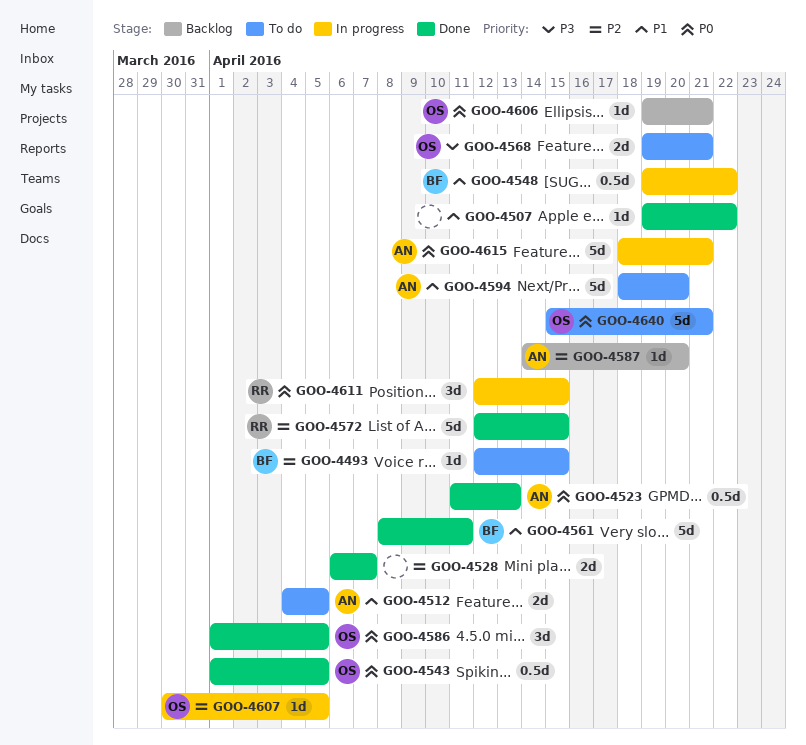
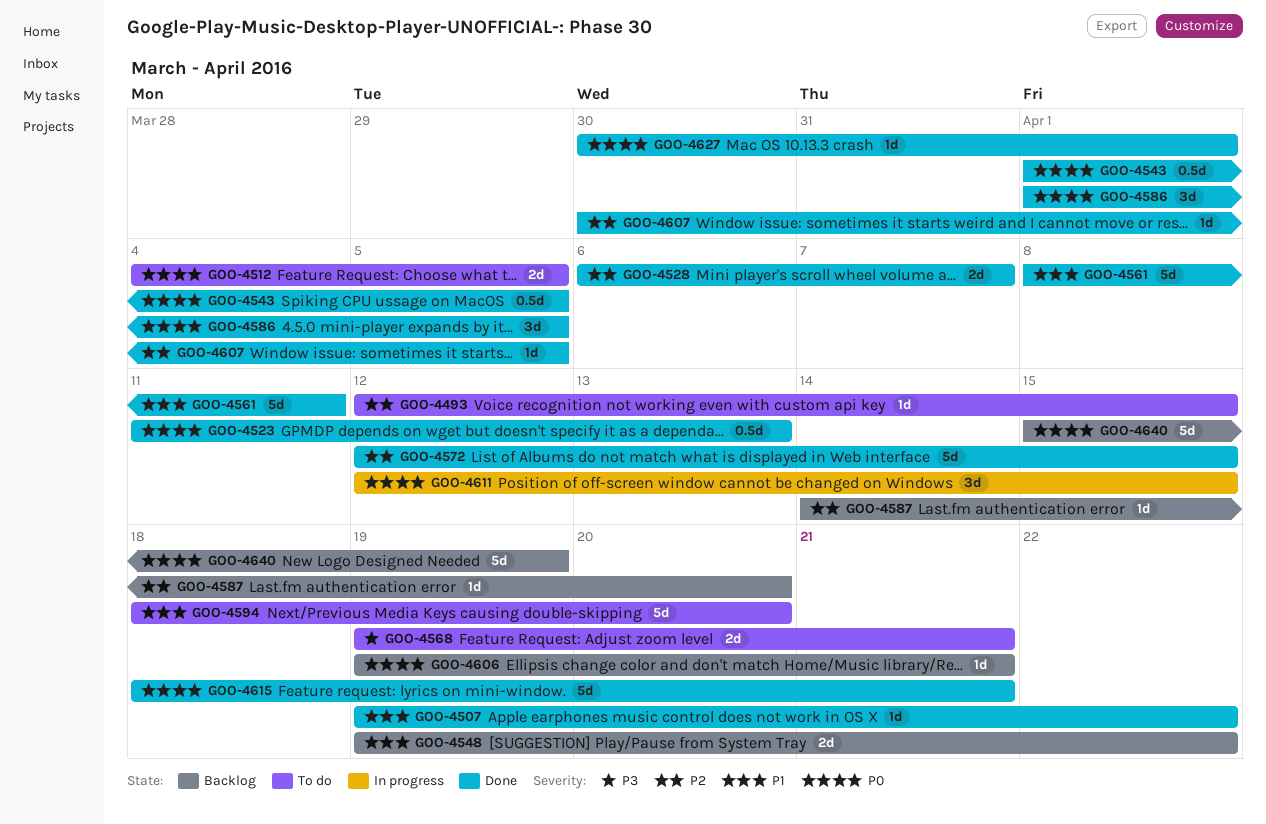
GOO-4512, priority: P1 -> P0
GOO-4548, status: In progress -> Backlog
GOO-4548, estimate: 0.5d -> 2d
GOO-4607, status: In progress -> Done
GOO-4615, status: In progress -> Done
GOO-4627: none -> present
GOO-4640, status: To do -> Backlog
GOO-4640, due: Apr 21 -> Apr 19

